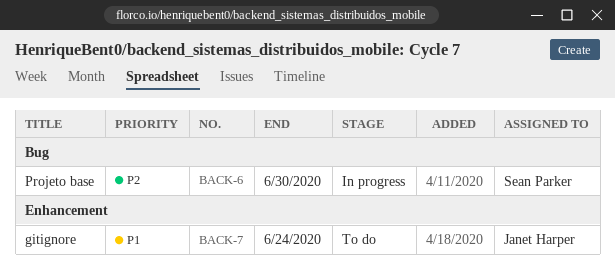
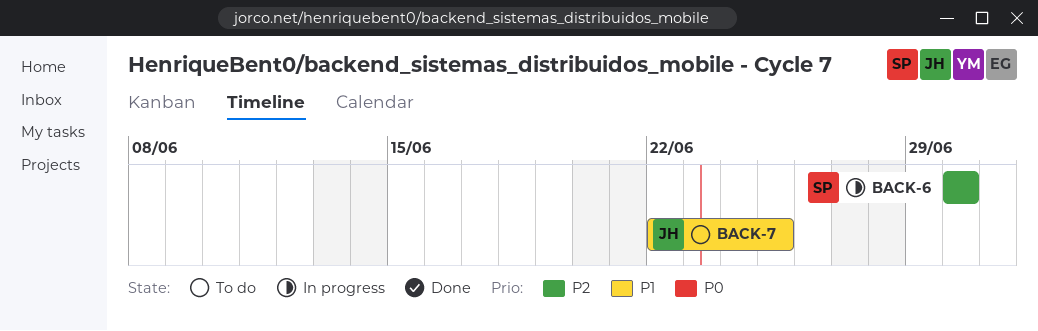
BACK-7, due: Jun 24 -> Jun 25

